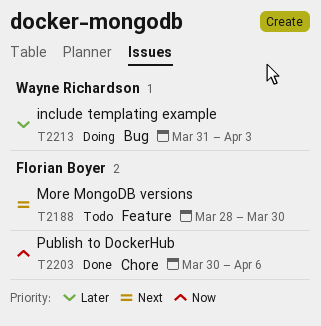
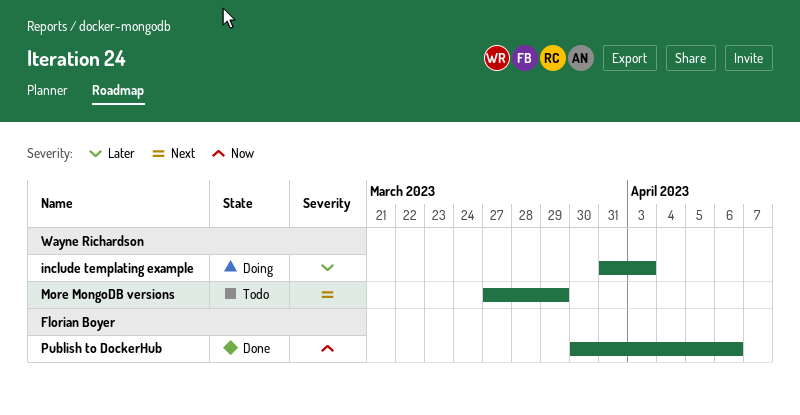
More MongoDB versions, owner: Florian Boyer -> Wayne Richardson
More MongoDB versions, start: Mar 28 -> Mar 27
More MongoDB versions, due: Mar 30 -> Mar 29

